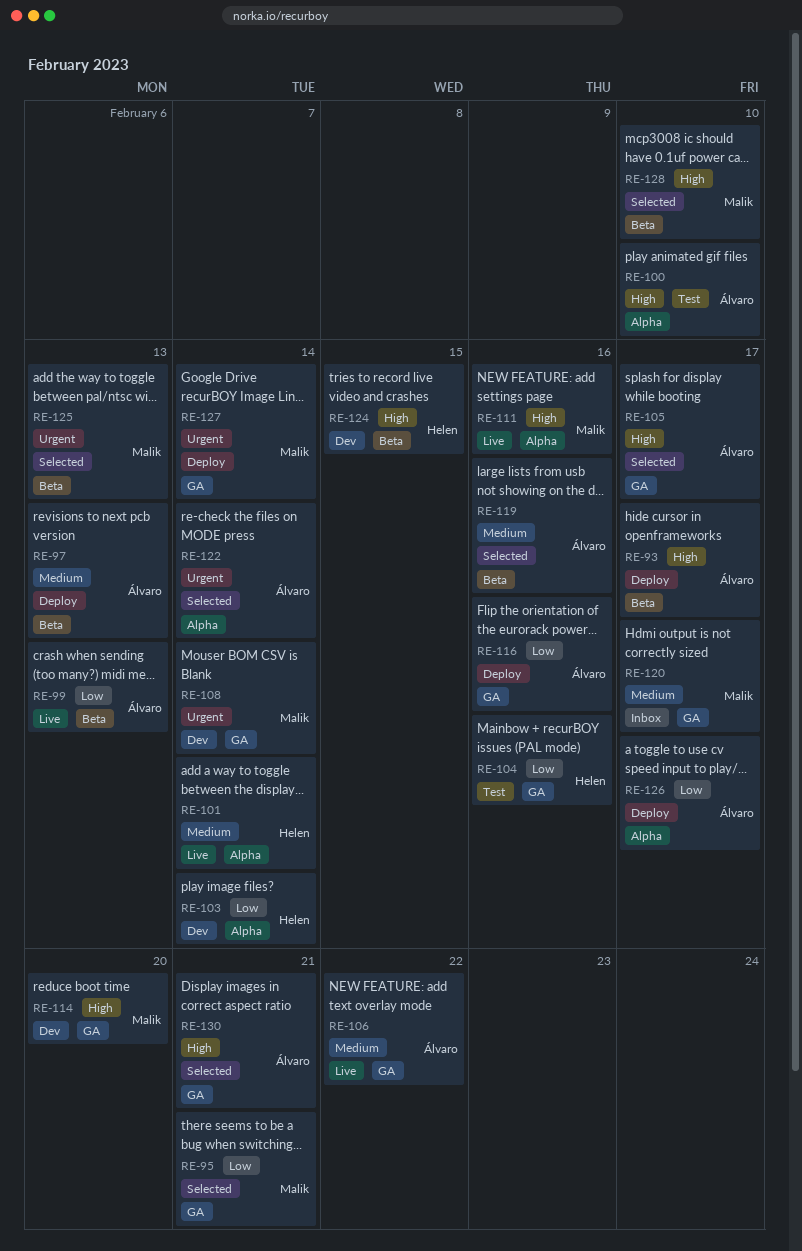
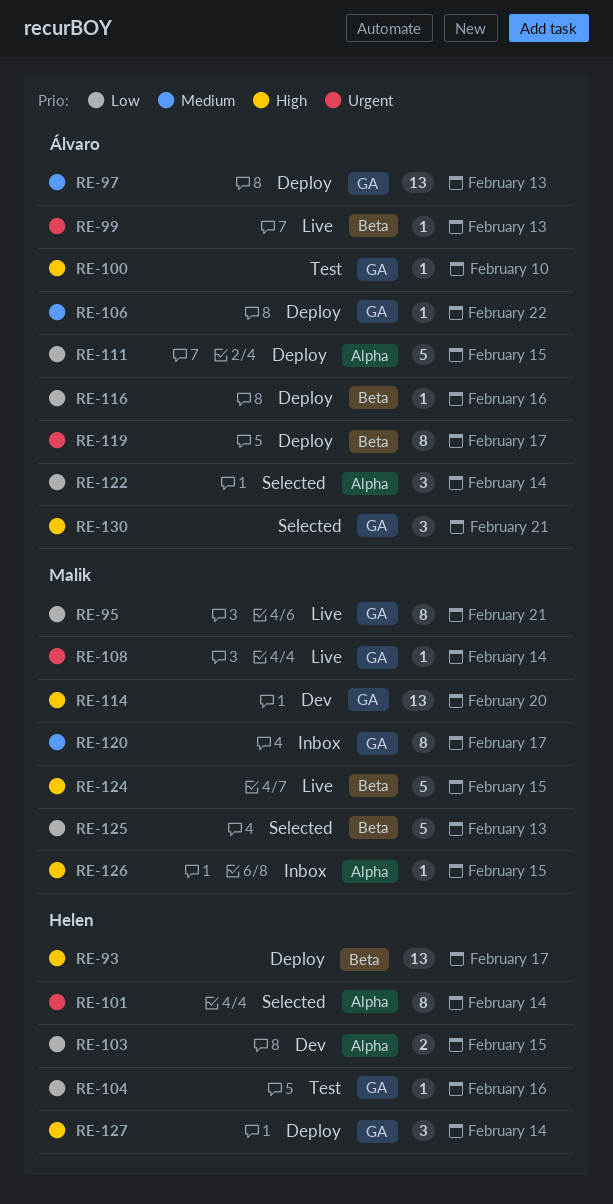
RE-93, owner: Álvaro -> Helen
RE-95, status: Selected -> Live
RE-97, label: Beta -> GA
RE-99, priority: Low -> Urgent
RE-100, label: Alpha -> GA
RE-101, status: Live -> Selected
RE-101, priority: Medium -> Urgent
RE-103, due: Feb 14 -> Feb 15
RE-105: present -> none
RE-106, status: Live -> Deploy
RE-108, status: Dev -> Live
RE-111, status: Live -> Deploy
RE-111, owner: Malik -> Álvaro
RE-111, priority: High -> Low
RE-111, due: Feb 16 -> Feb 15
RE-116, label: GA -> Beta
RE-119, status: Selected -> Deploy
RE-119, priority: Medium -> Urgent
RE-119, due: Feb 16 -> Feb 17
RE-122, priority: Urgent -> Low
RE-124, status: Dev -> Live
RE-124, owner: Helen -> Malik
RE-125, priority: Urgent -> Low
RE-126, status: Deploy -> Inbox
RE-126, owner: Álvaro -> Malik
RE-126, priority: Low -> High
RE-126, due: Feb 17 -> Feb 15
RE-127, owner: Malik -> Helen
RE-127, priority: Urgent -> High
RE-128: present -> none

